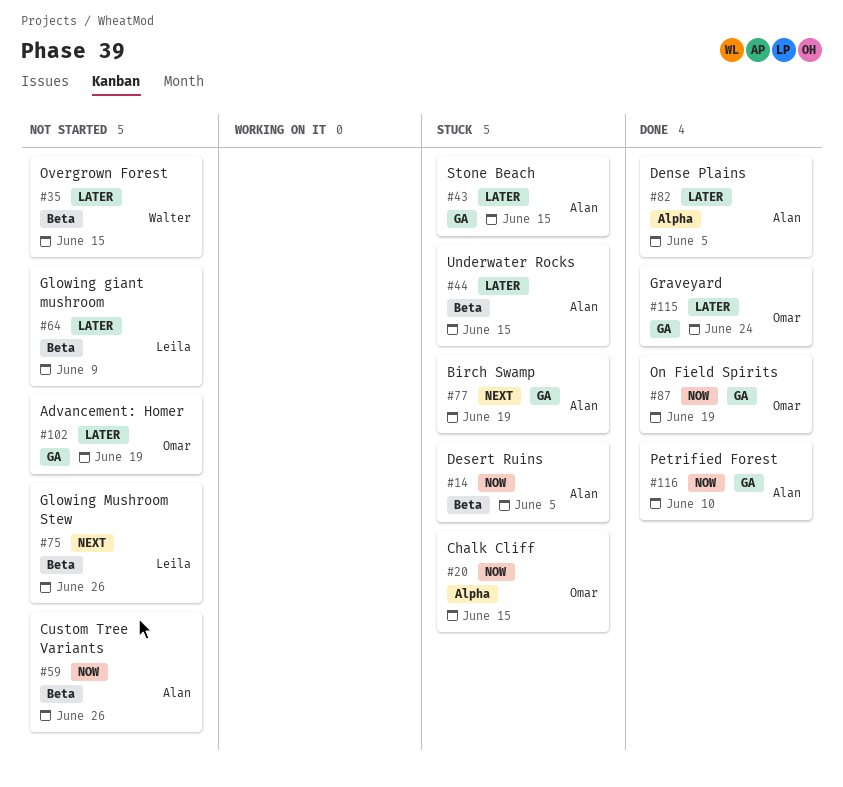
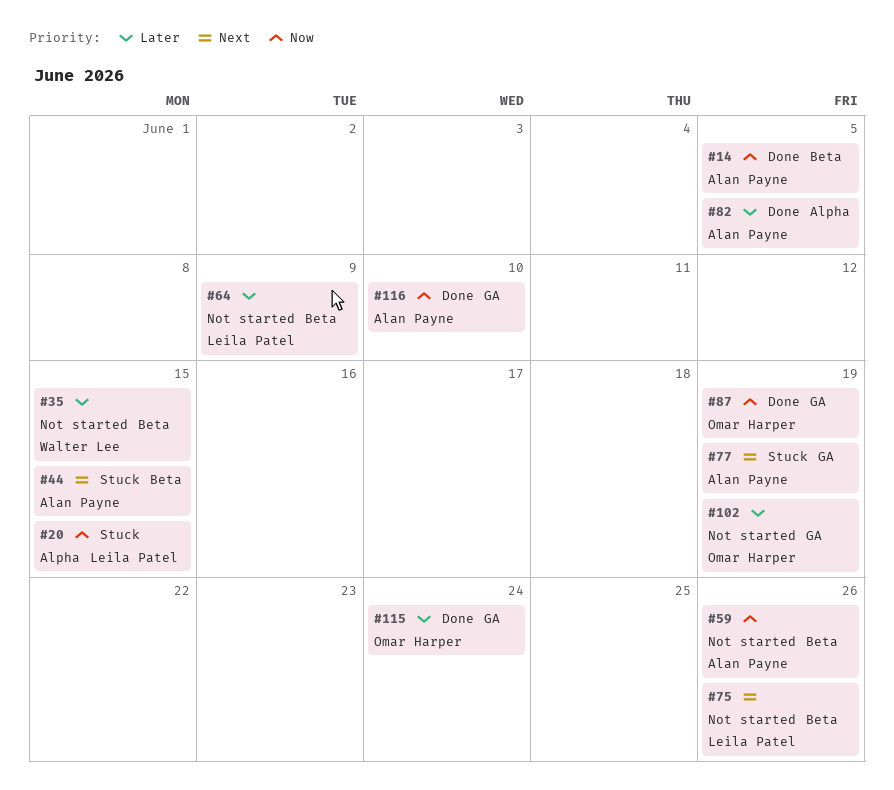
#14, status: Stuck -> Done
#20, owner: Omar Harper -> Leila Patel
#43: present -> none
#44, priority: Later -> Next

